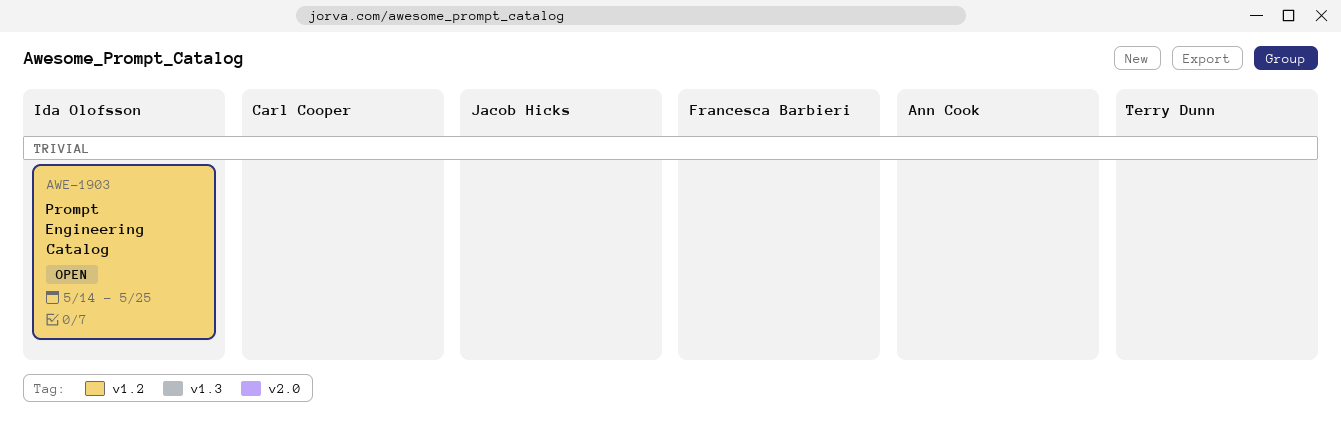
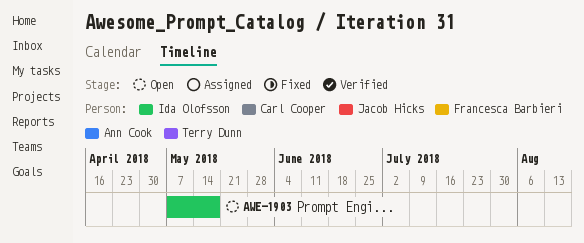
AWE-1903, start: May 14 -> May 7
AWE-1903, due: May 25 -> May 18

